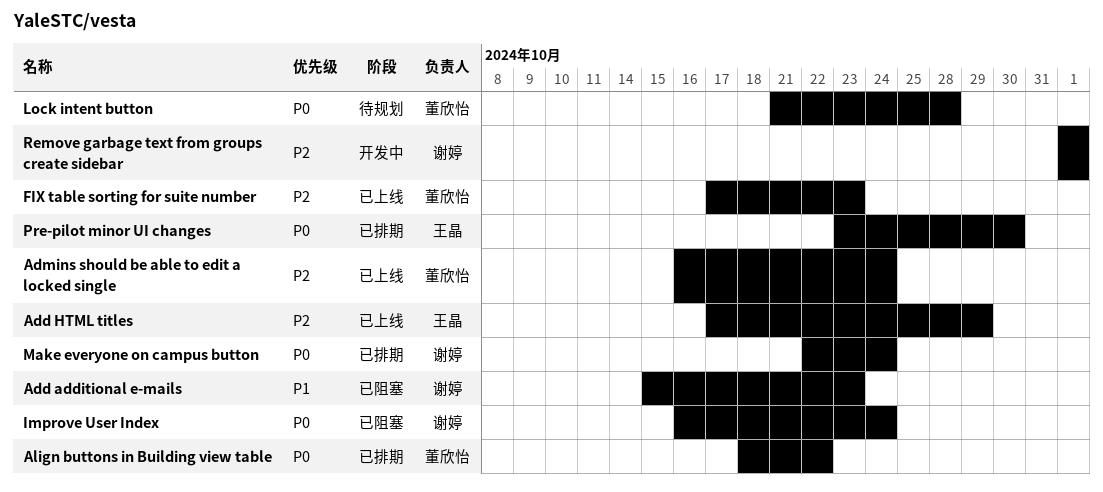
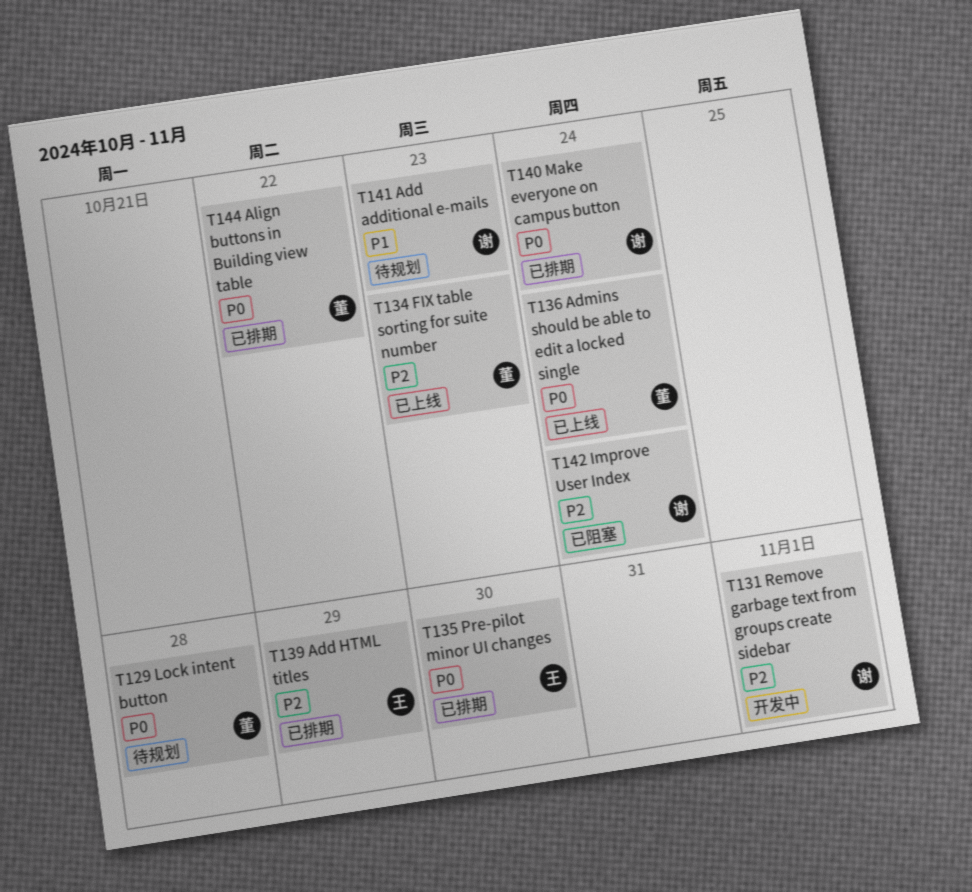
Add additional e-mails, status: 已阻塞 -> 待规划
Add HTML titles, status: 已上线 -> 已排期
Admins should be able to edit a locked single, priority: P2 -> P0
Improve User Index, priority: P0 -> P2

